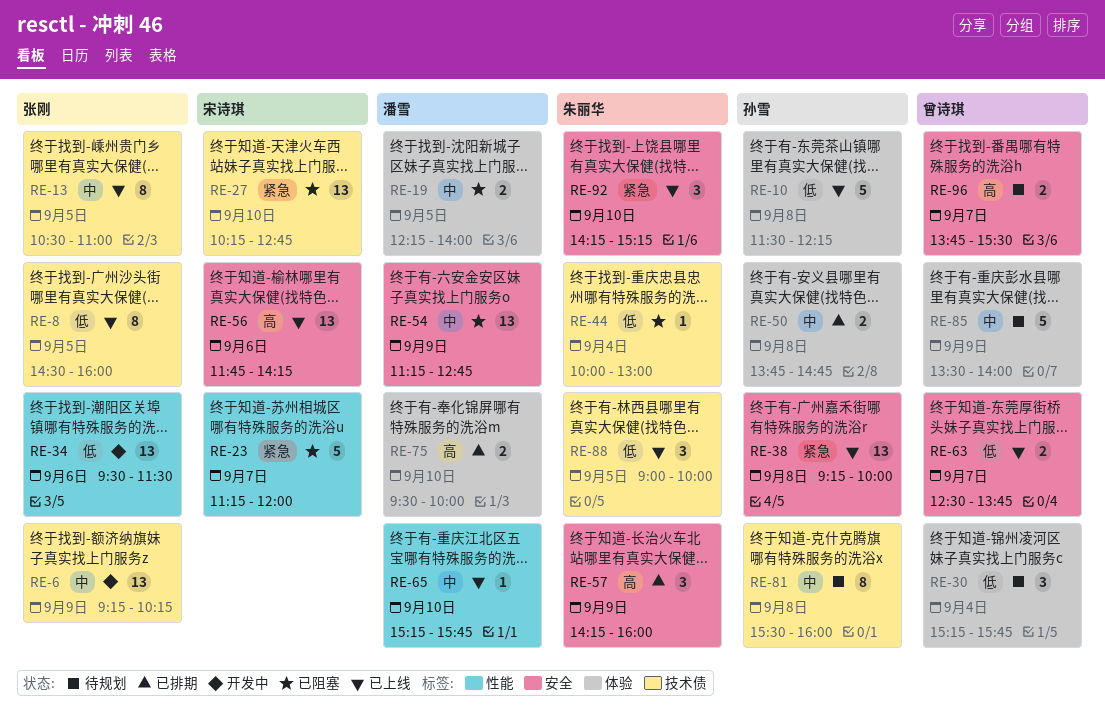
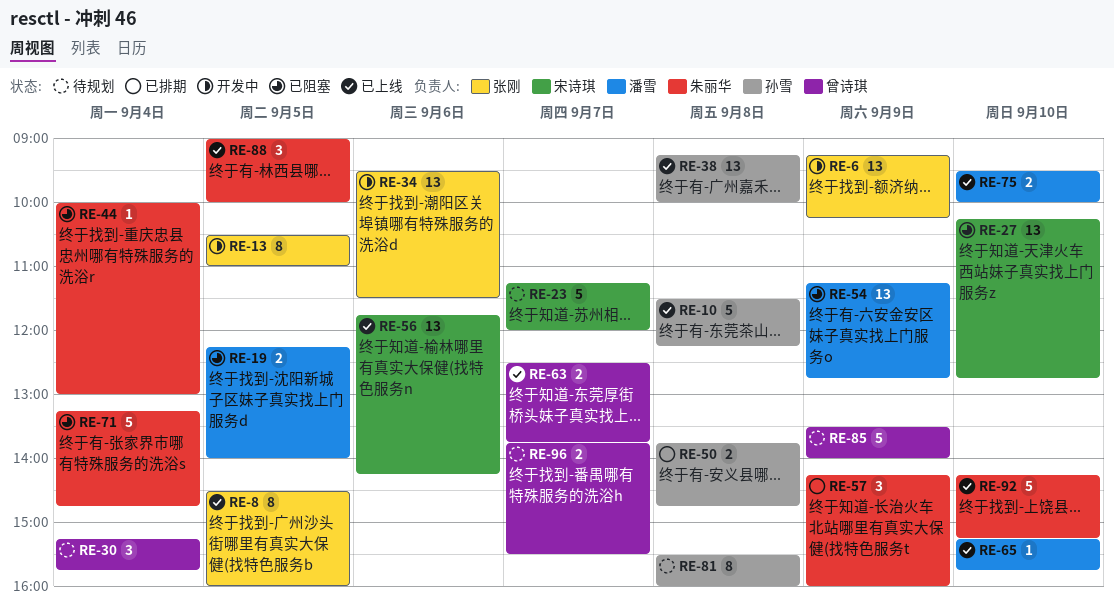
RE-13, status: 已上线 -> 开发中
RE-23, status: 已阻塞 -> 待规划
RE-71: none -> present
RE-75, status: 已排期 -> 已上线
RE-92, estimate: 3 -> 5

